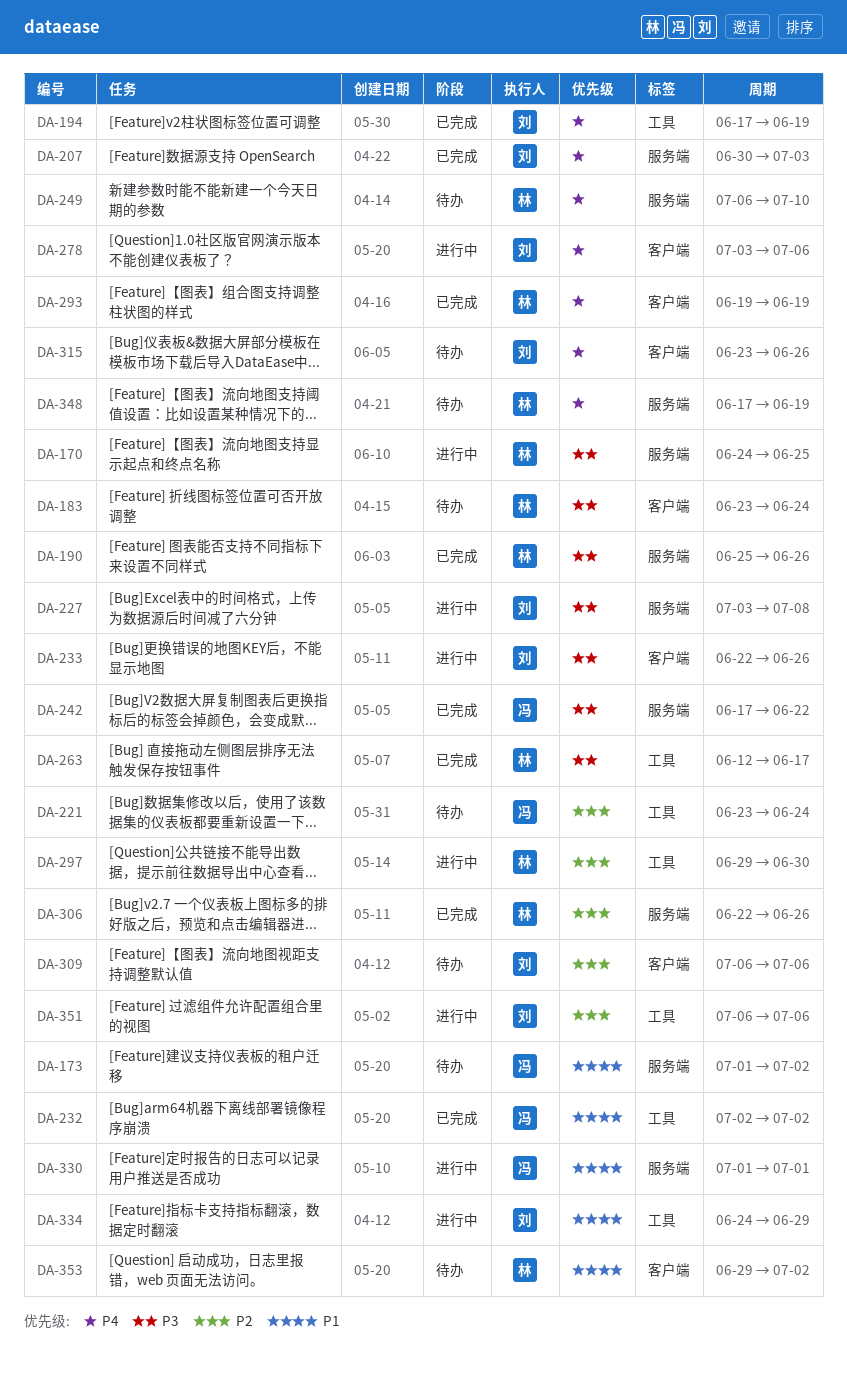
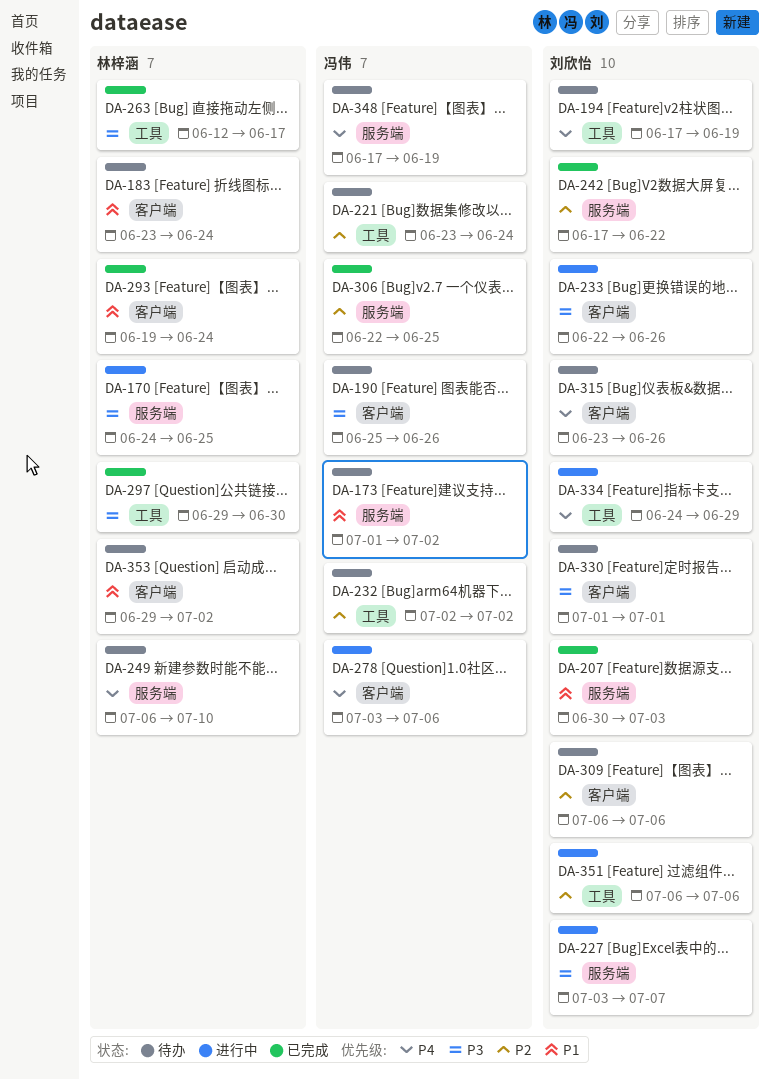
DA-183, priority: P3 -> P1
DA-190, status: 已完成 -> 待办
DA-190, owner: 林梓涵 -> 冯伟
DA-190, label: 服务端 -> 客户端
DA-194, status: 已完成 -> 待办
DA-207, priority: P4 -> P1
DA-227, due: Jul 8 -> Jul 7
DA-232, status: 已完成 -> 待办
DA-232, priority: P1 -> P2
DA-242, owner: 冯伟 -> 刘欣怡
DA-242, priority: P3 -> P2
DA-278, owner: 刘欣怡 -> 冯伟
DA-293, priority: P4 -> P1
DA-293, due: Jun 19 -> Jun 24
DA-297, status: 进行中 -> 已完成
DA-297, priority: P2 -> P3
DA-306, owner: 林梓涵 -> 冯伟
DA-306, due: Jun 26 -> Jun 25
DA-330, status: 进行中 -> 待办
DA-330, owner: 冯伟 -> 刘欣怡
DA-330, priority: P1 -> P3
DA-330, label: 服务端 -> 客户端
DA-334, priority: P1 -> P4
DA-348, owner: 林梓涵 -> 冯伟

